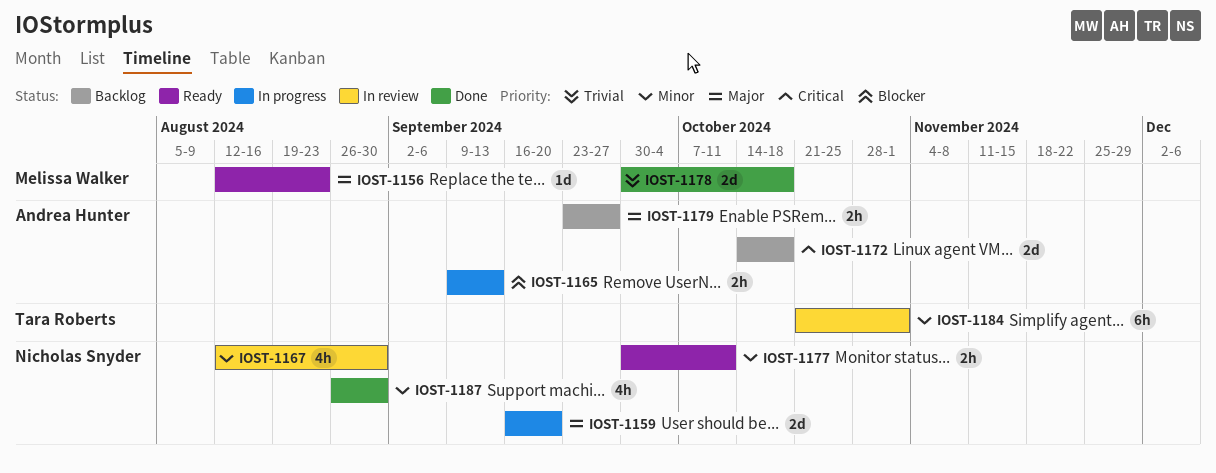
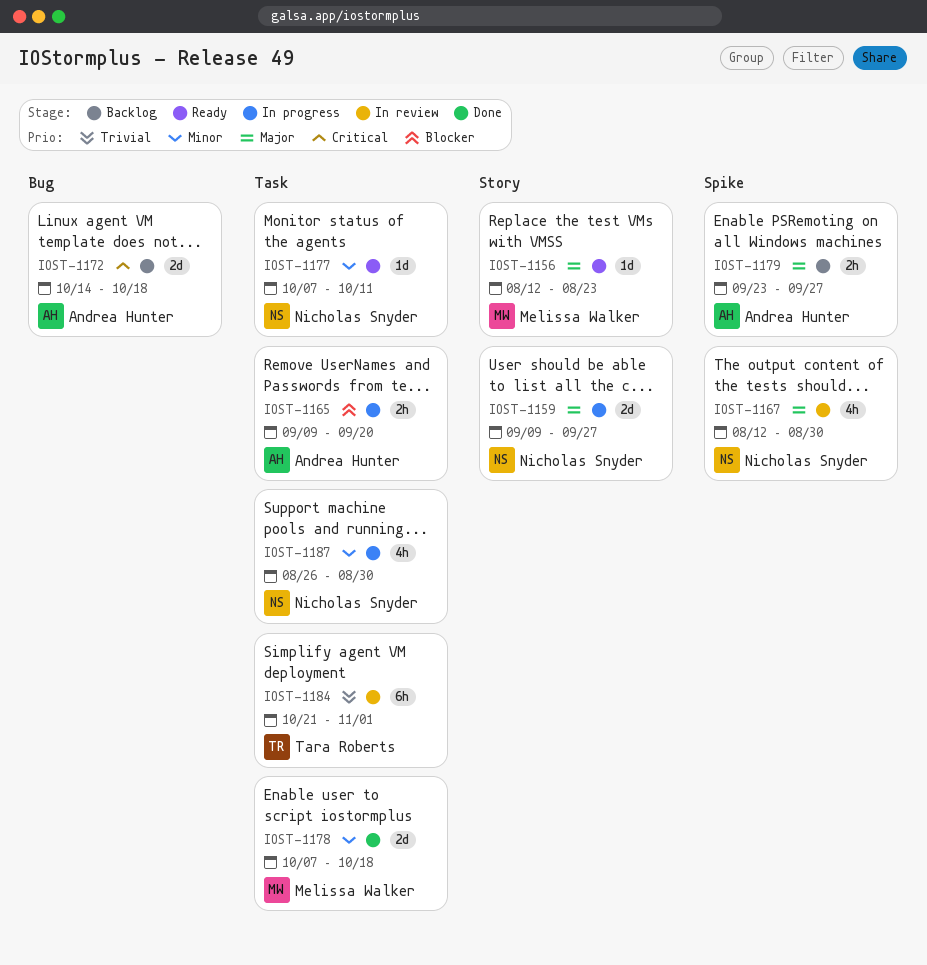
IOST-1159, start: Sep 16 -> Sep 9
IOST-1159, due: Sep 20 -> Sep 27
IOST-1165, due: Sep 13 -> Sep 20
IOST-1167, priority: Minor -> Major
IOST-1177, estimate: 2h -> 1d
IOST-1177, start: Sep 30 -> Oct 7
IOST-1178, priority: Trivial -> Minor
IOST-1178, start: Sep 30 -> Oct 7
IOST-1184, priority: Minor -> Trivial
IOST-1187, status: Done -> In progress

